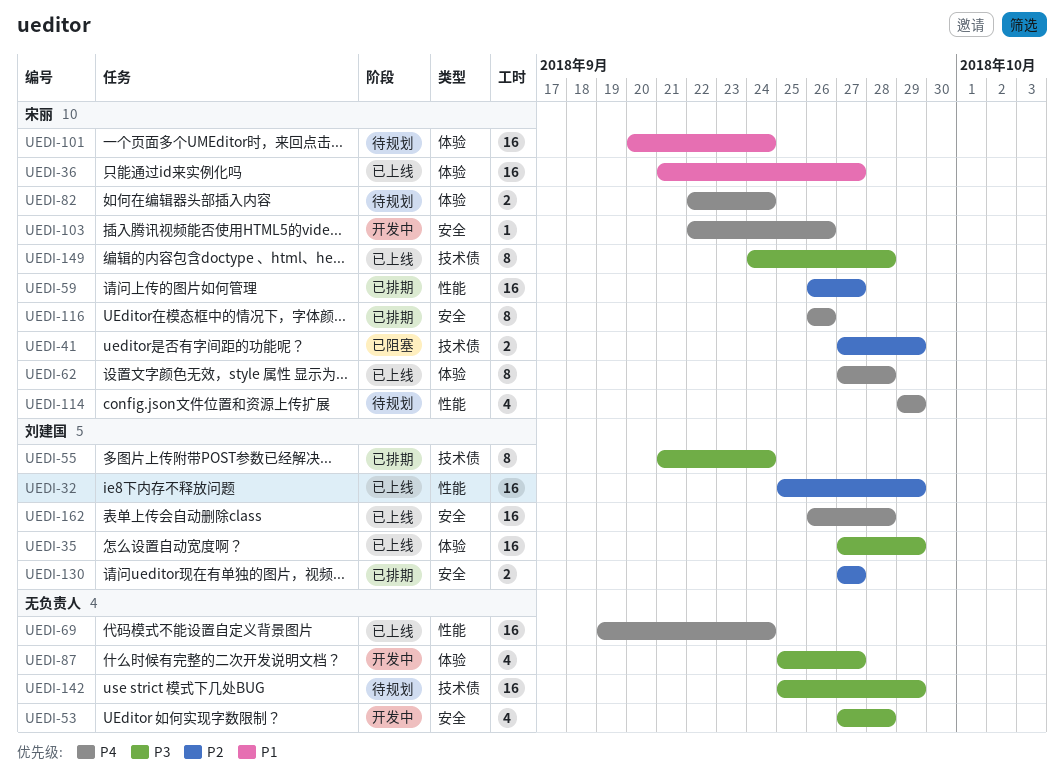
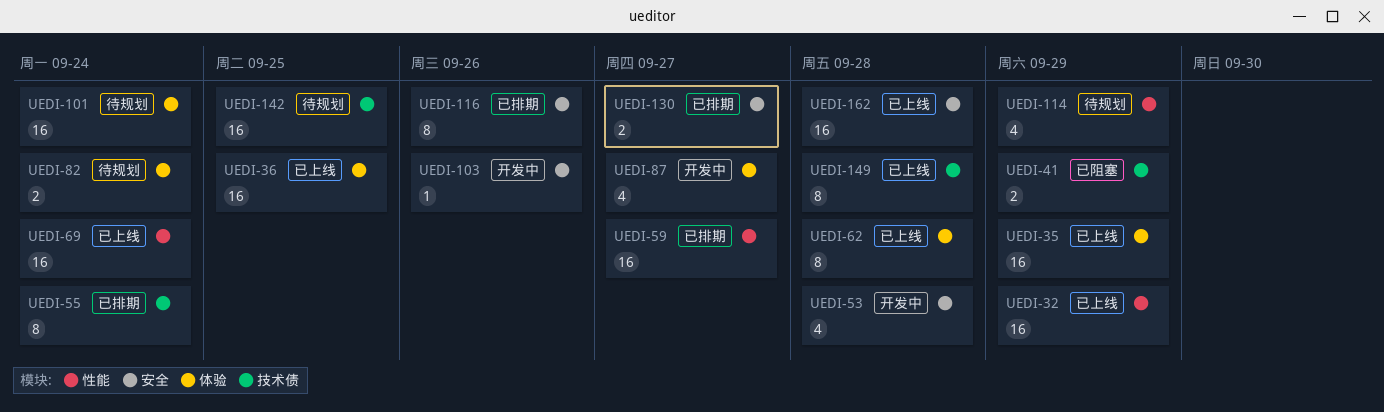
UEDI-36, due: Sep 27 -> Sep 25
UEDI-142, due: Sep 29 -> Sep 25

